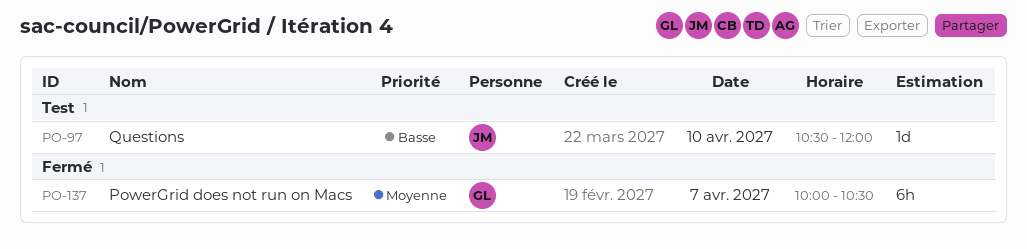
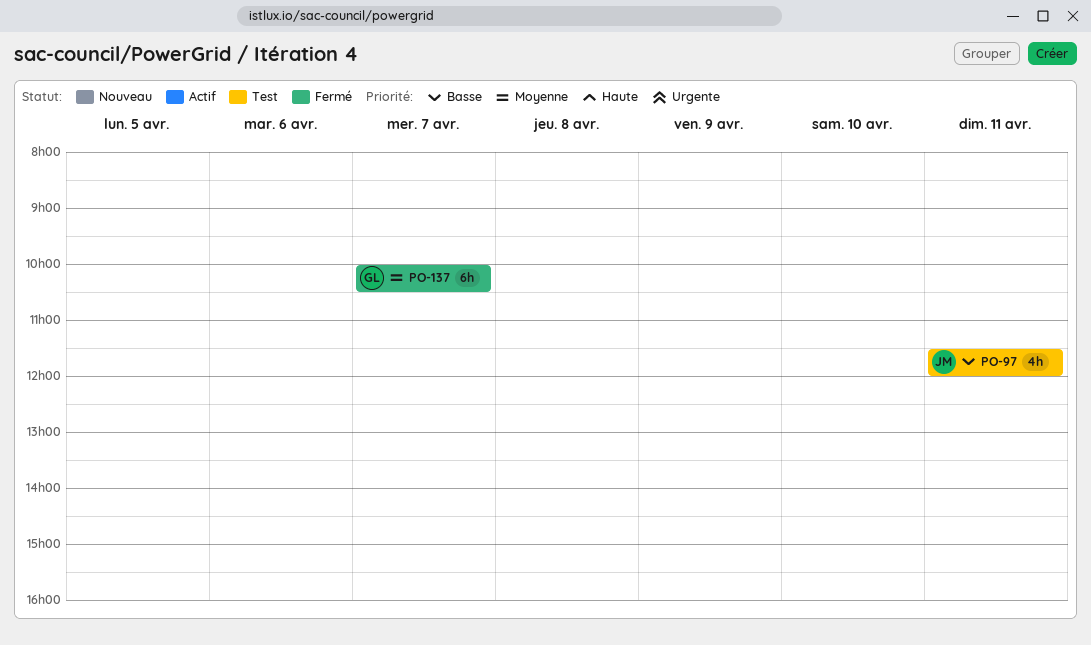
PO-97, estimate: 1d -> 4h
PO-97, day: Apr 10 -> Apr 11
PO-97, begins: 10:30 -> 11:30

